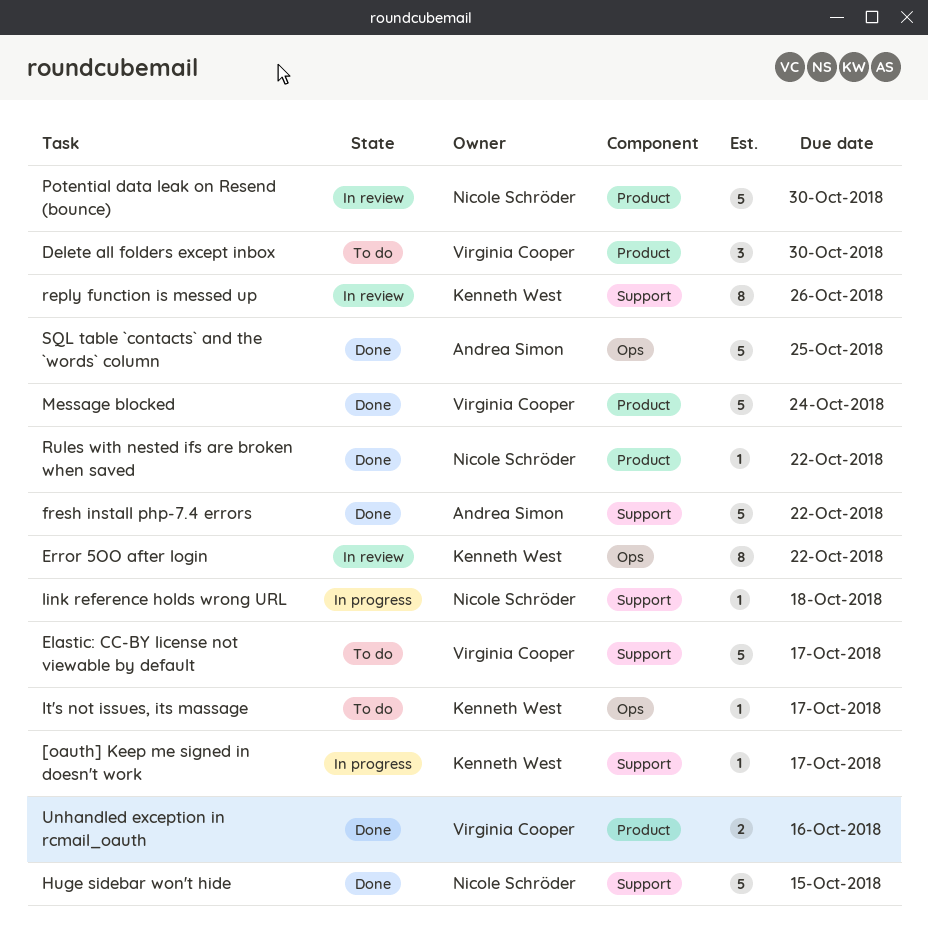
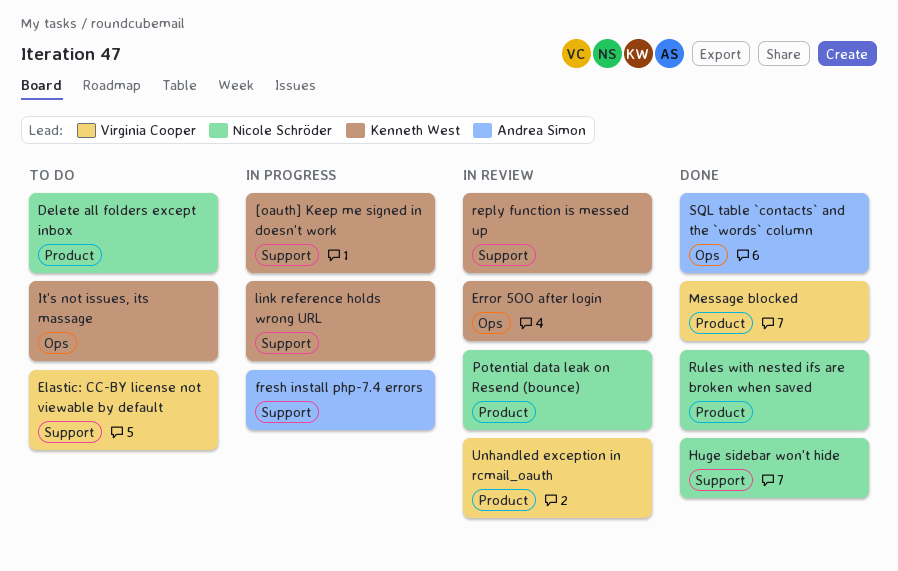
Delete all folders except inbox, owner: Virginia Cooper -> Nicole Schröder
fresh install php-7.4 errors, status: Done -> In progress
link reference holds wrong URL, owner: Nicole Schröder -> Kenneth West
Unhandled exception in rcmail_oauth, status: Done -> In review

